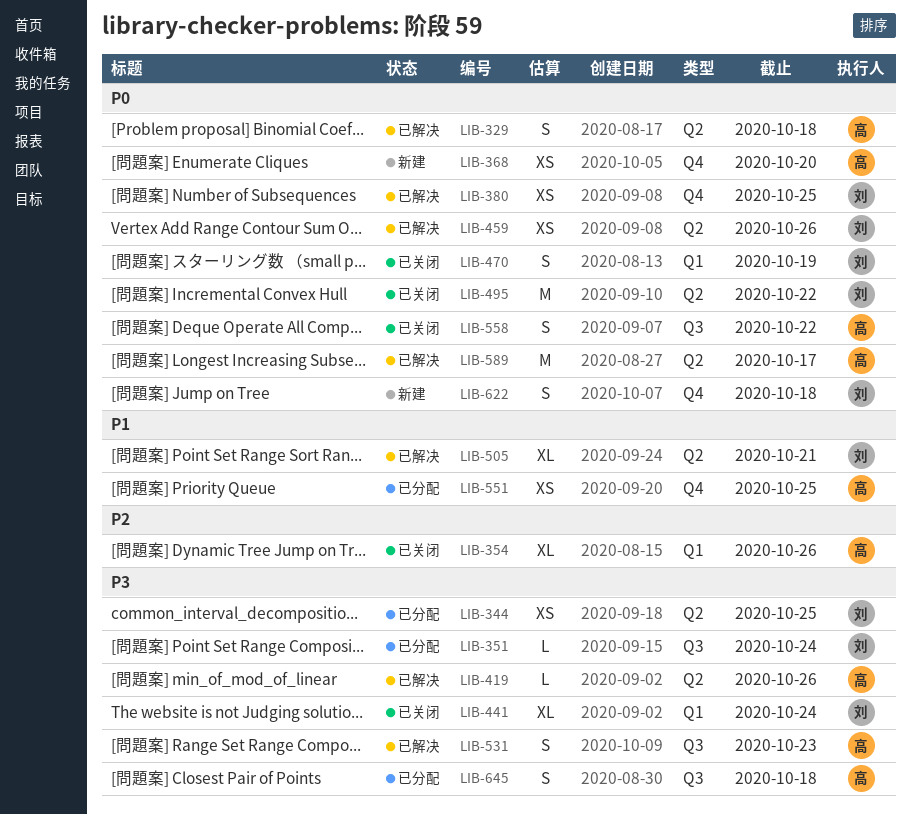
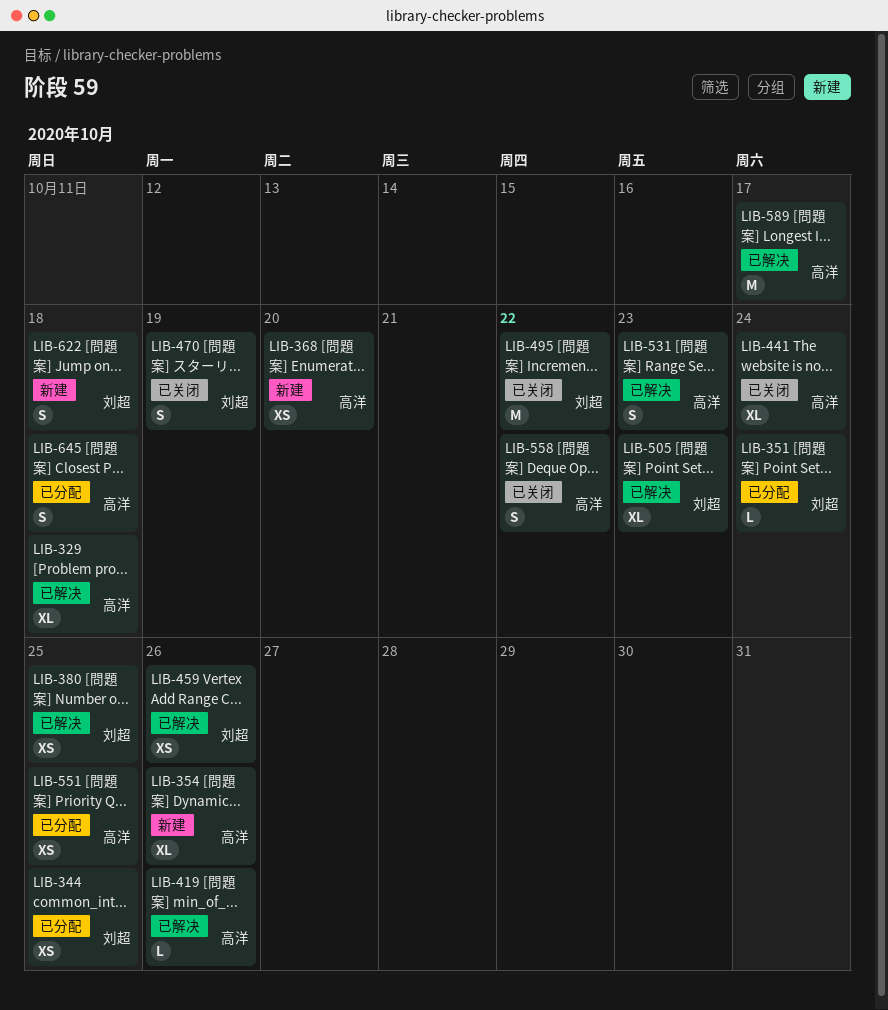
LIB-329, estimate: S -> XL
LIB-354, status: 已关闭 -> 新建
LIB-441, owner: 刘超 -> 高洋
LIB-505, due: Oct 21 -> Oct 23

